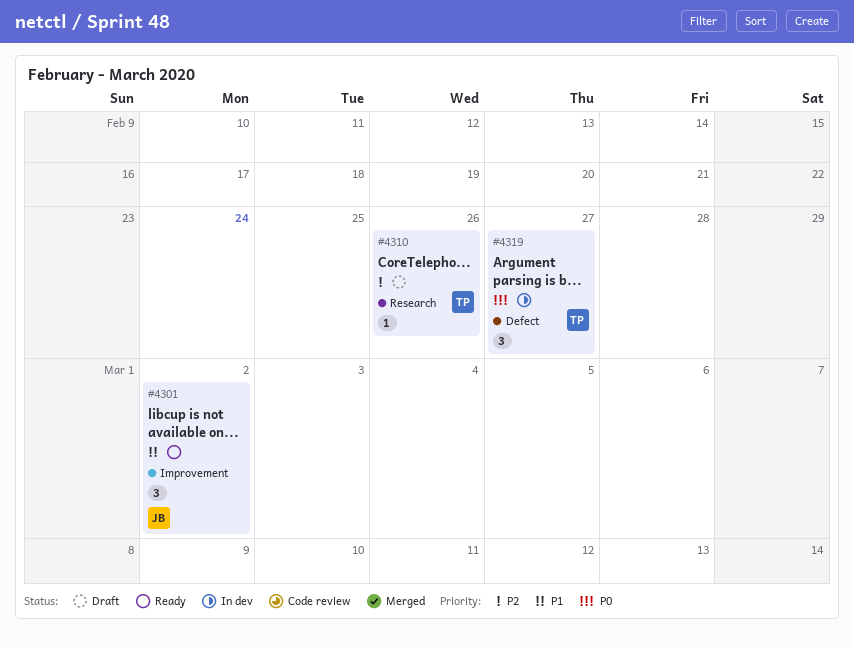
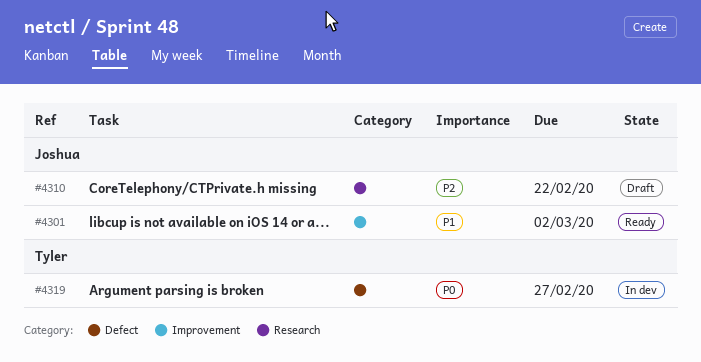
#4310, owner: Tyler -> Joshua
#4310, due: Feb 26 -> Feb 22

